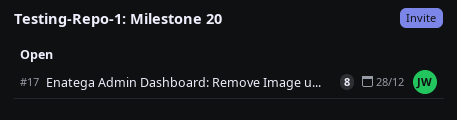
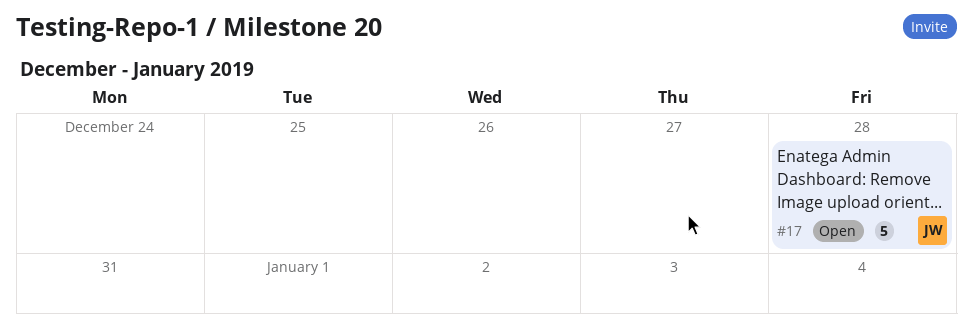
#17, estimate: 8 -> 5

